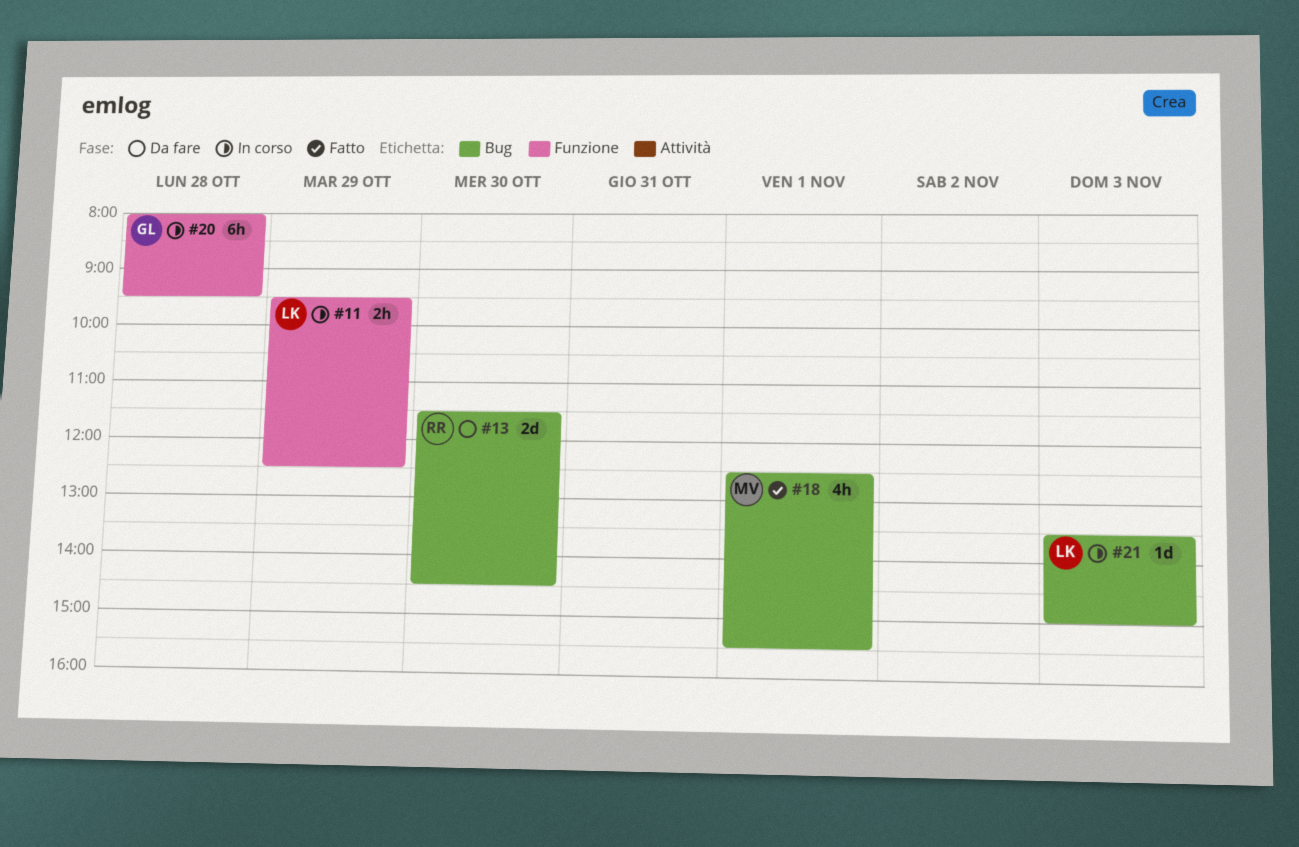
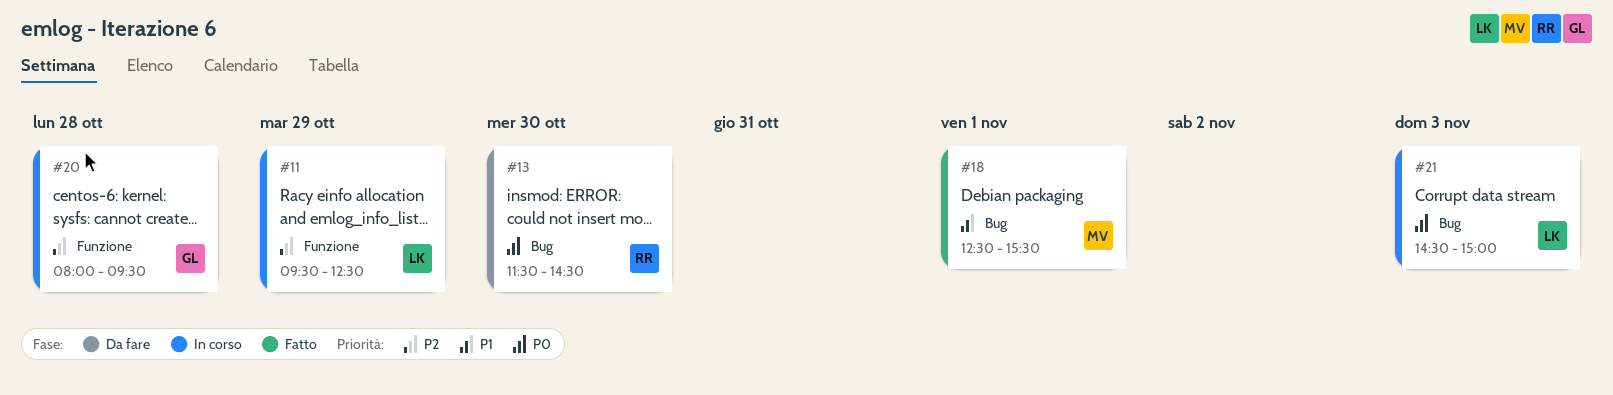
#21, begins: 13:30 -> 14:30

